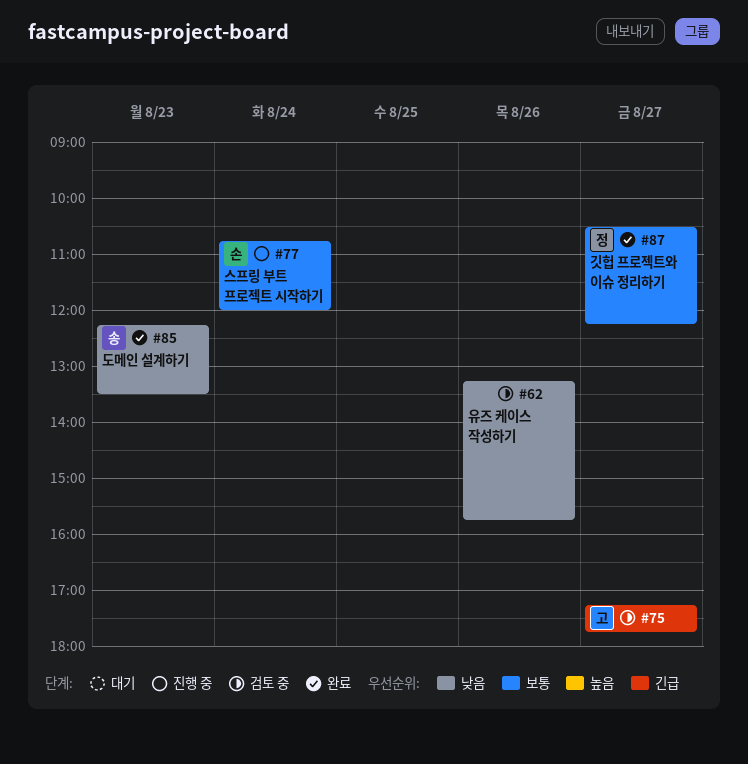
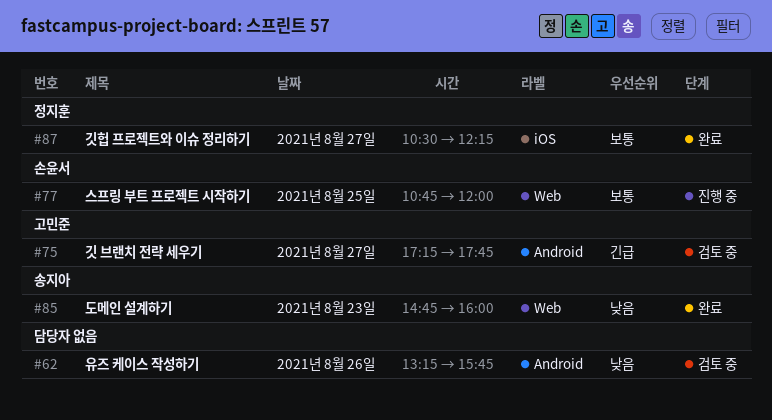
#77, day: Aug 24 -> Aug 25
#85, begins: 12:15 -> 14:45
#85, ends: 13:30 -> 16:00

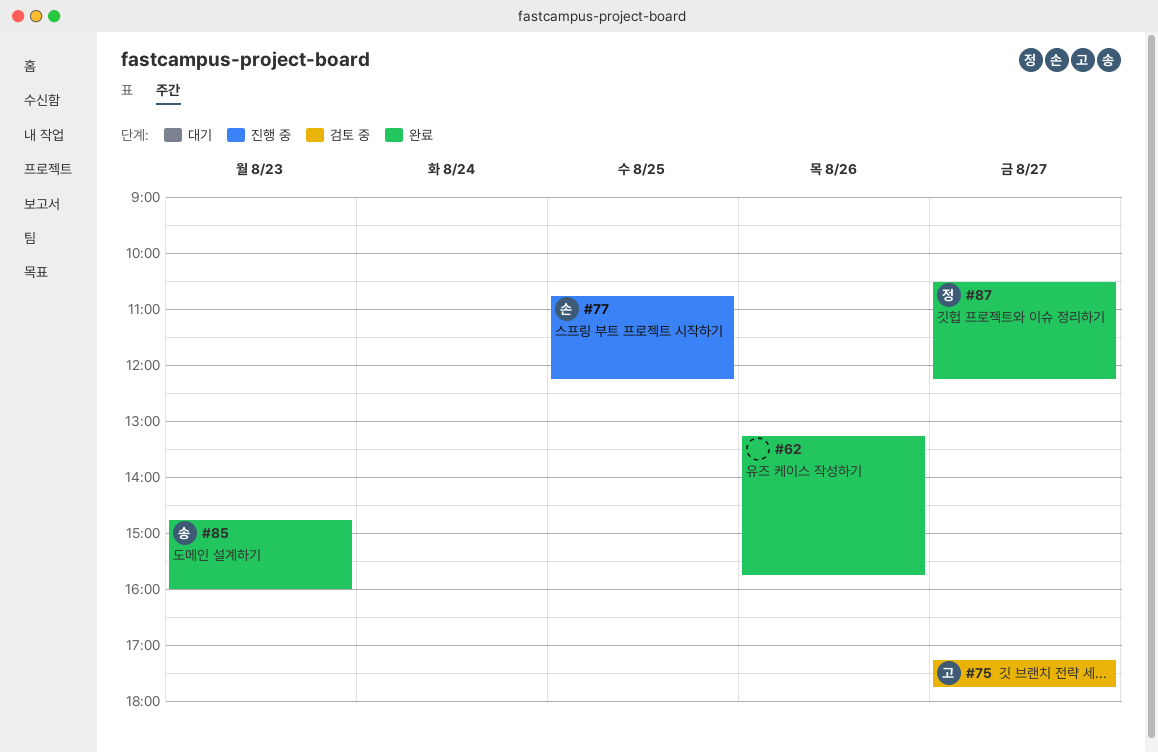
#62, status: 검토 중 -> 완료
#77, ends: 12:00 -> 12:15

